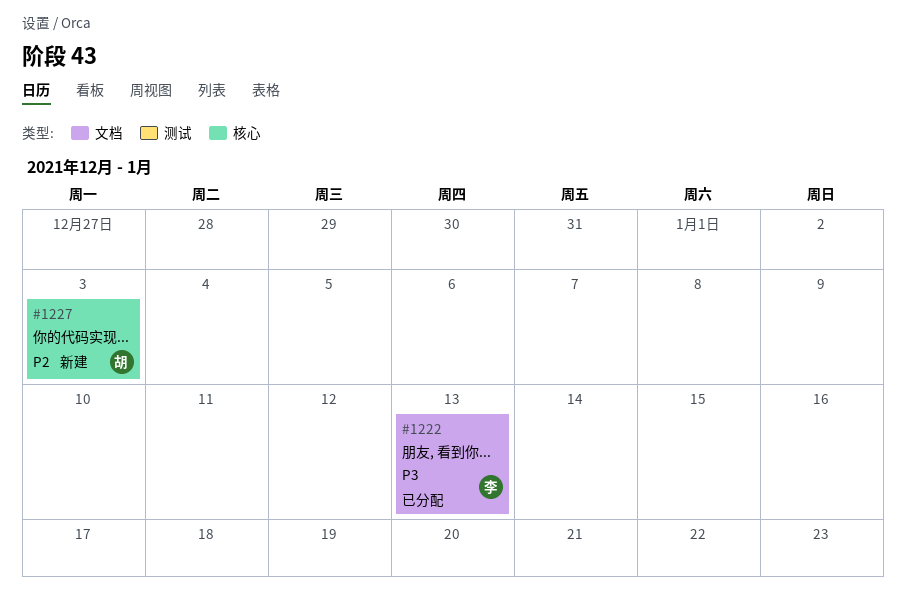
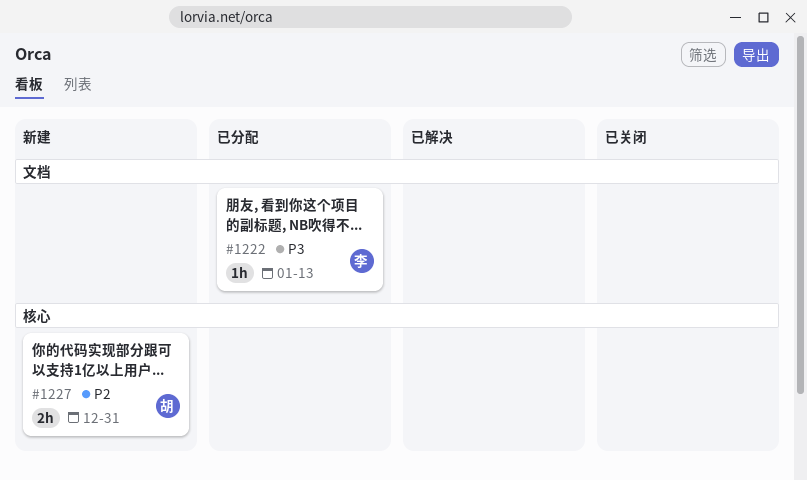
#1227, due: Jan 3 -> Dec 31

